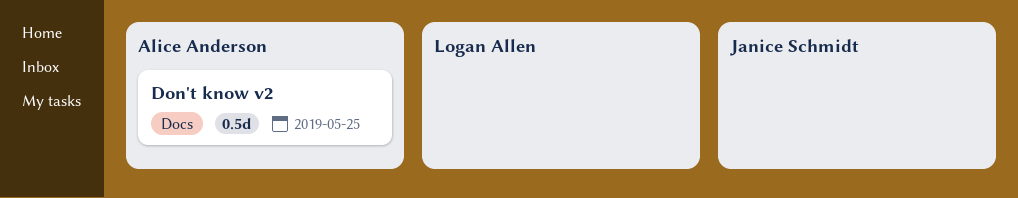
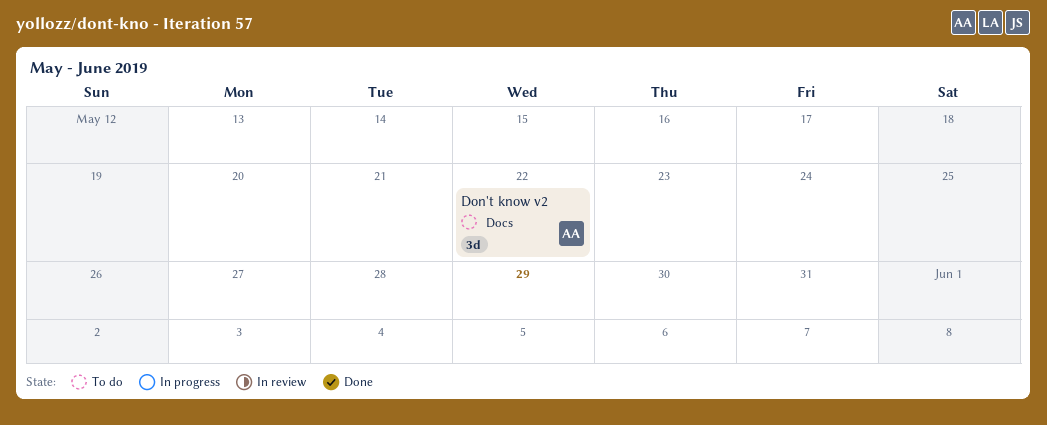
Don't know v2, estimate: 0.5d -> 3d
Don't know v2, due: May 25 -> May 22

